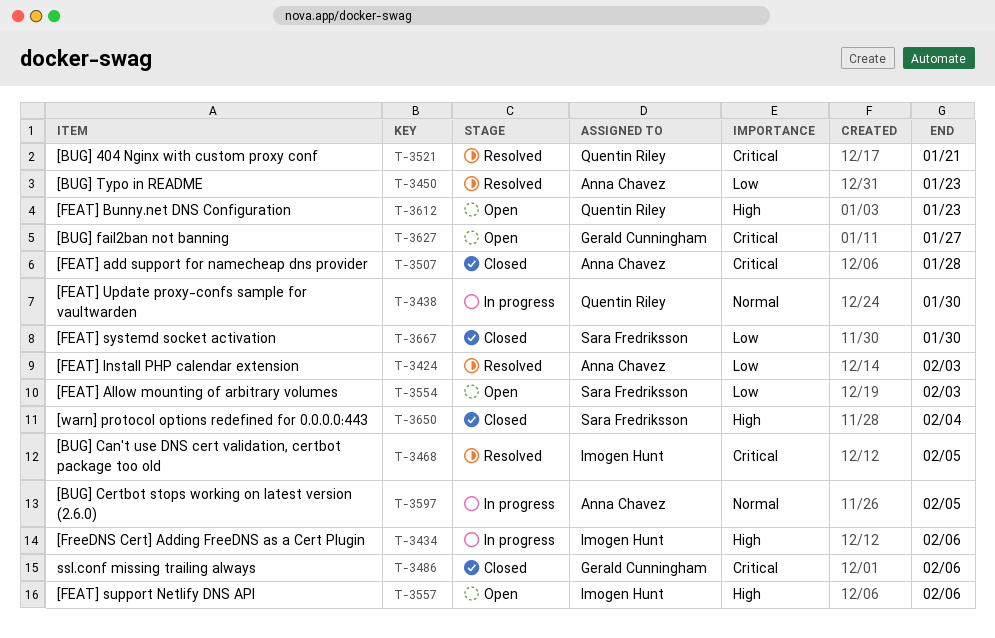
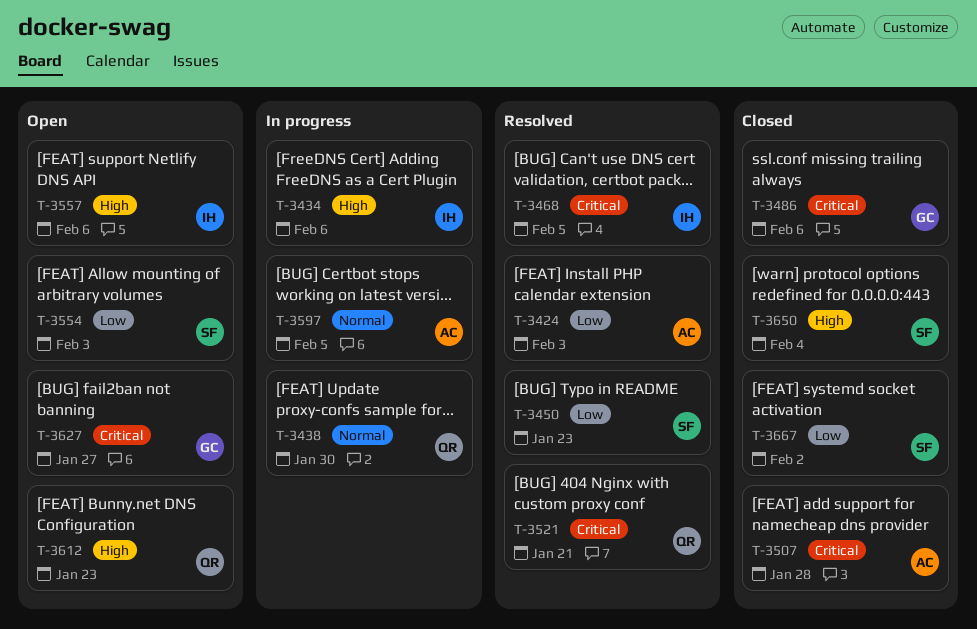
T-3450, owner: Anna Chavez -> Sara Fredriksson
T-3667, due: Jan 30 -> Feb 2

